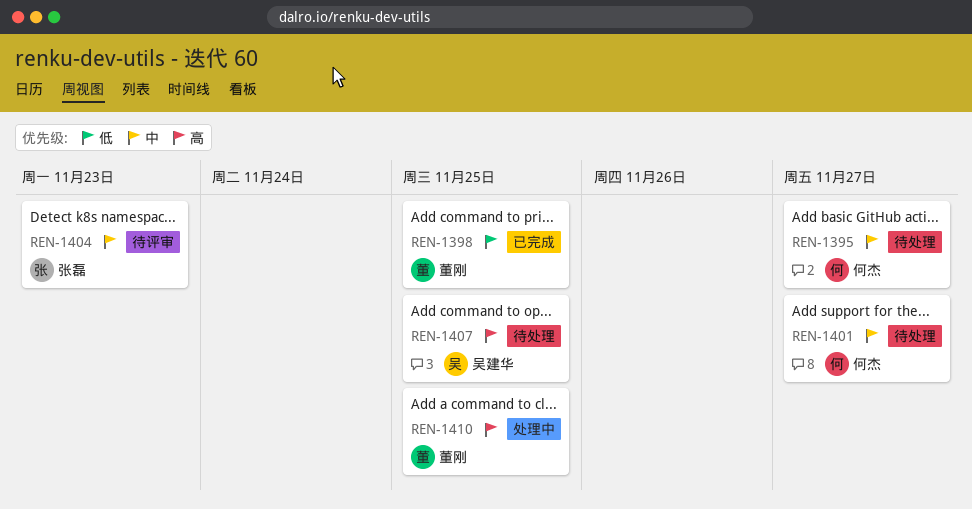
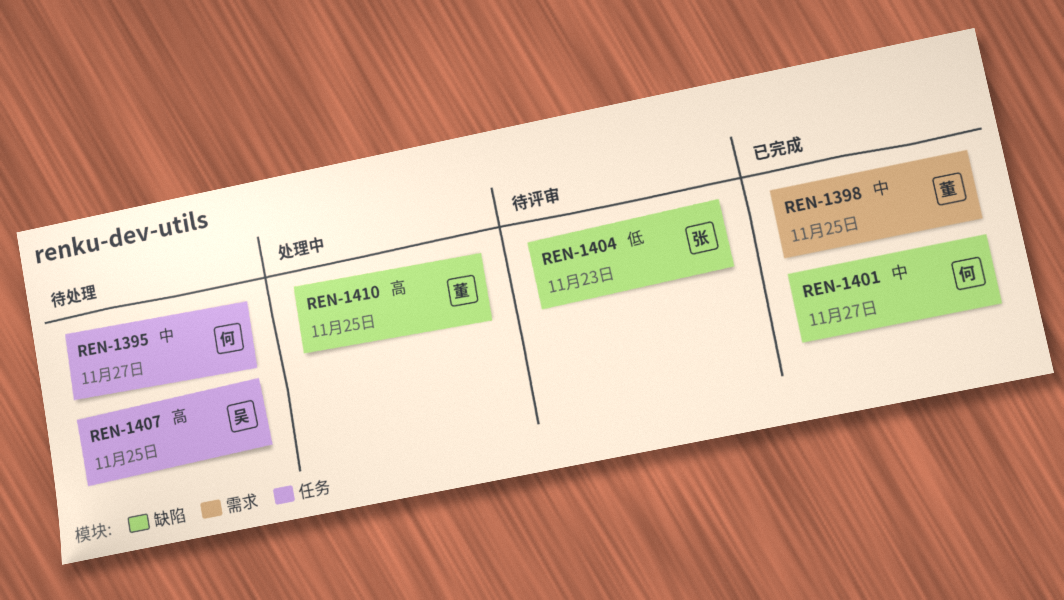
REN-1398, priority: 低 -> 中
REN-1401, status: 待处理 -> 已完成
REN-1404, priority: 中 -> 低

